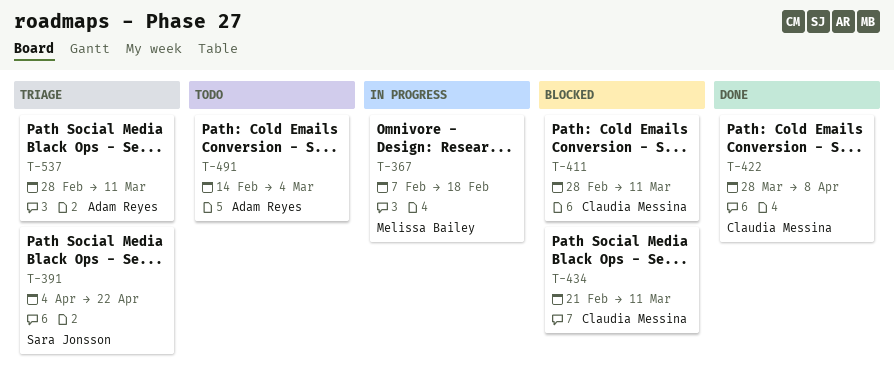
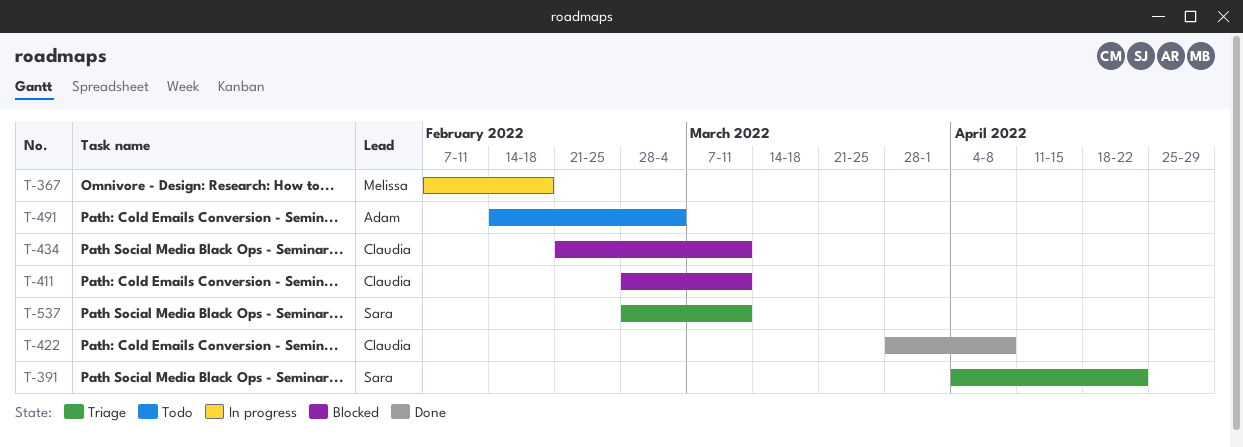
T-537, owner: Adam Reyes -> Sara Jonsson

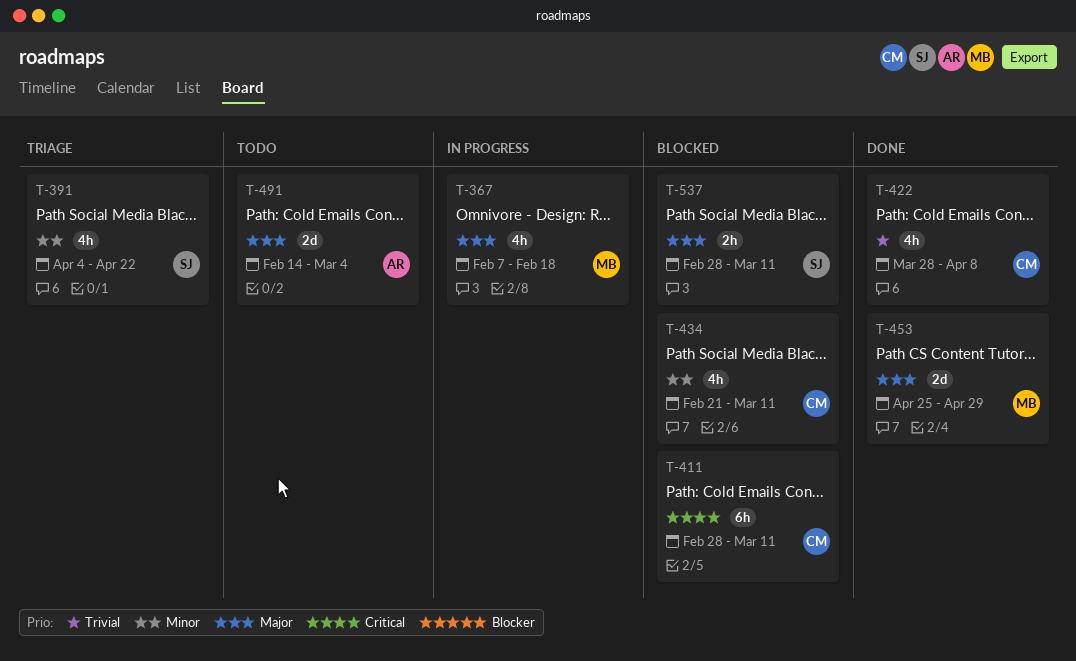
T-453: none -> present
T-537, status: Triage -> Blocked

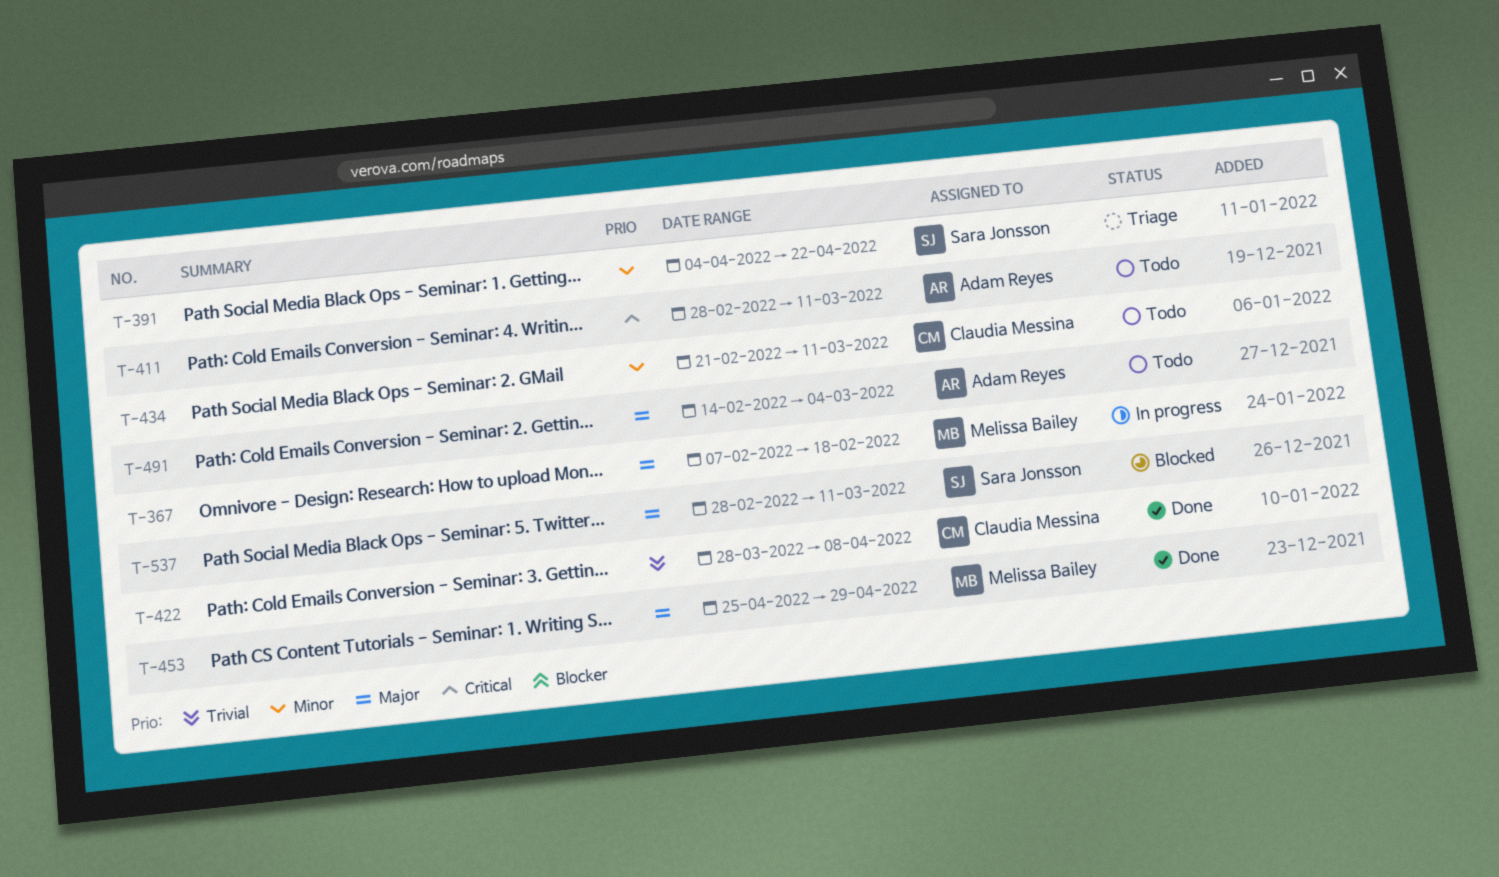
T-411, status: Blocked -> Todo
T-411, owner: Claudia Messina -> Adam Reyes
T-434, status: Blocked -> Todo

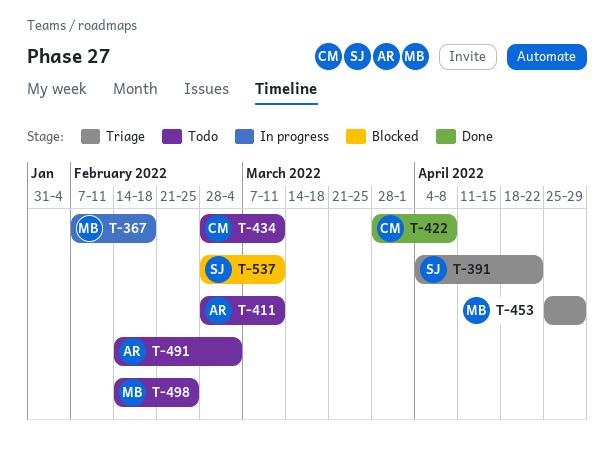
T-434, start: Feb 21 -> Feb 28
T-453, status: Done -> Triage
T-498: none -> present

